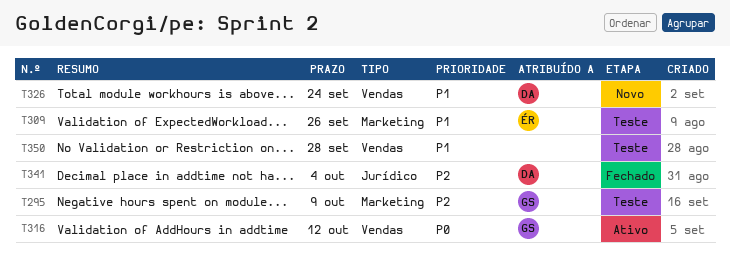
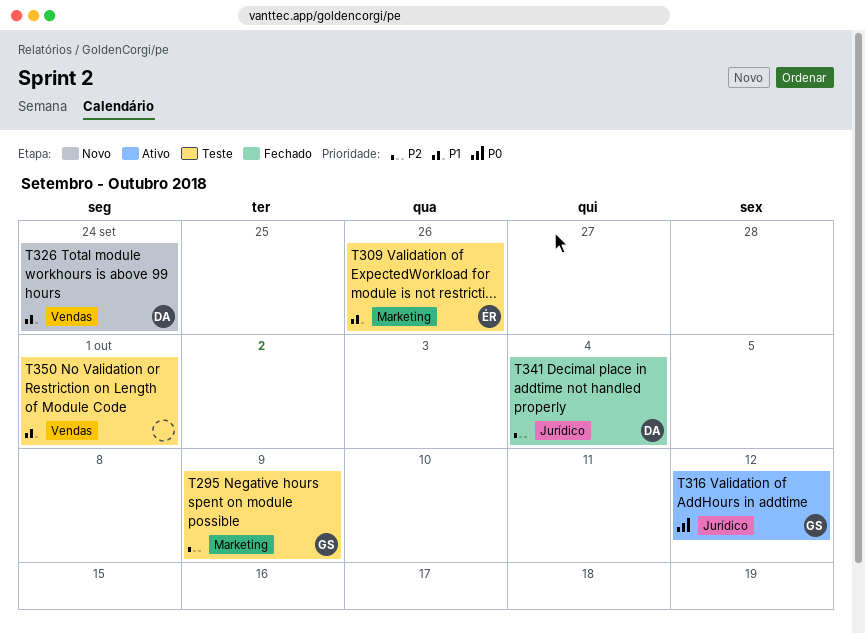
T316, label: Vendas -> Jurídico
T350, due: Sep 28 -> Oct 1

